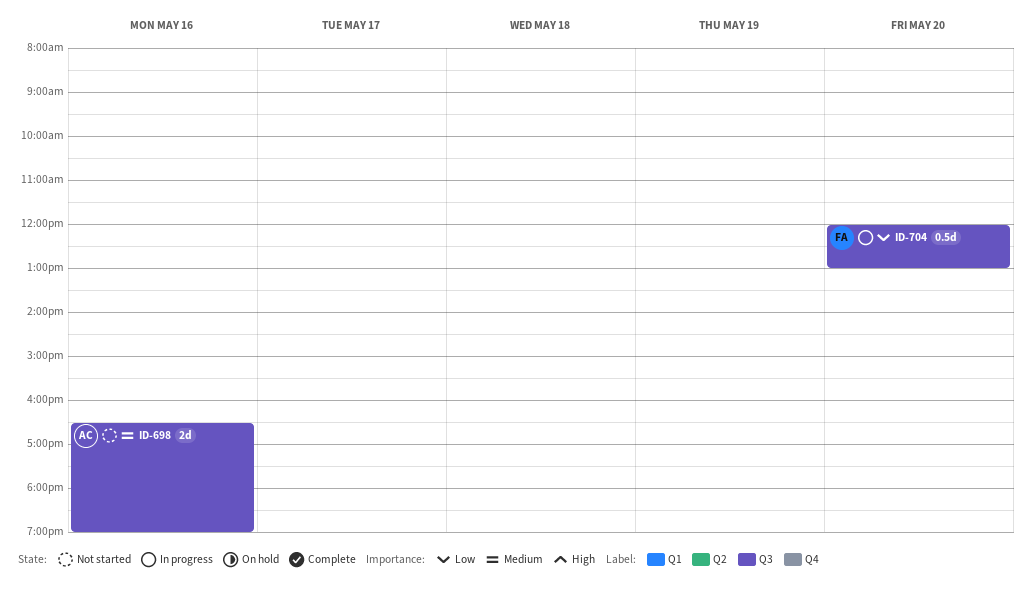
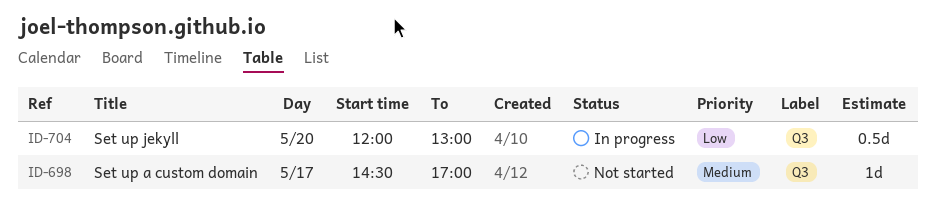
ID-698, estimate: 2d -> 1d
ID-698, day: May 16 -> May 17
ID-698, begins: 16:30 -> 14:30
ID-698, ends: 19:00 -> 17:00

